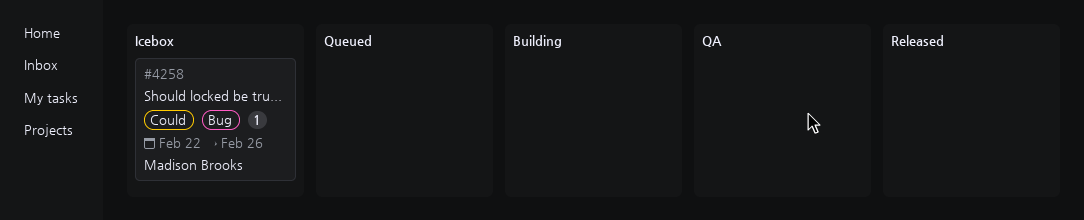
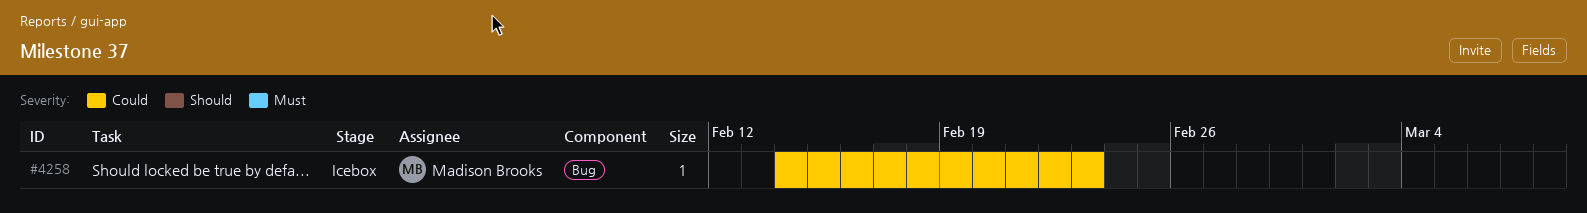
#4258, start: Feb 22 -> Feb 14
#4258, due: Feb 26 -> Feb 23

